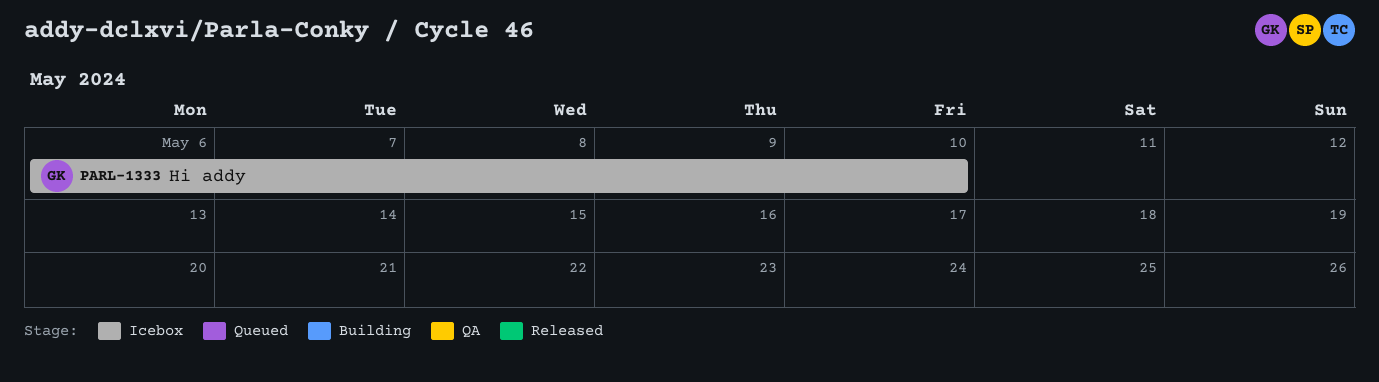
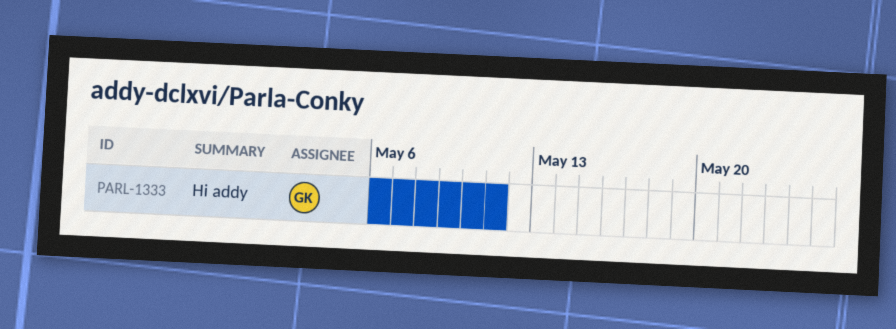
PARL-1333, due: May 10 -> May 11

